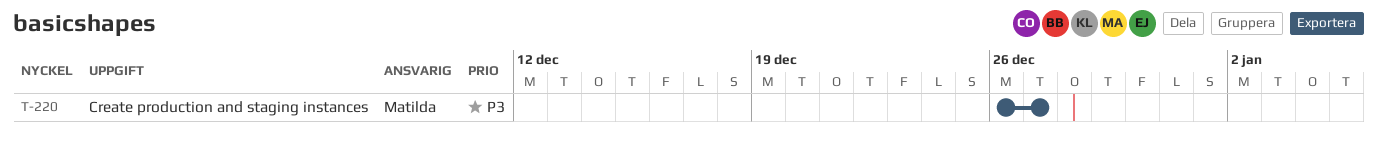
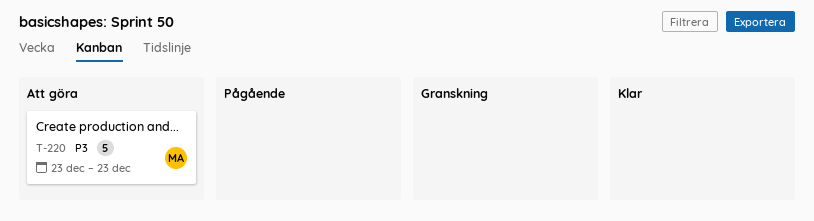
T-220, start: Dec 26 -> Dec 23
T-220, due: Dec 27 -> Dec 23

